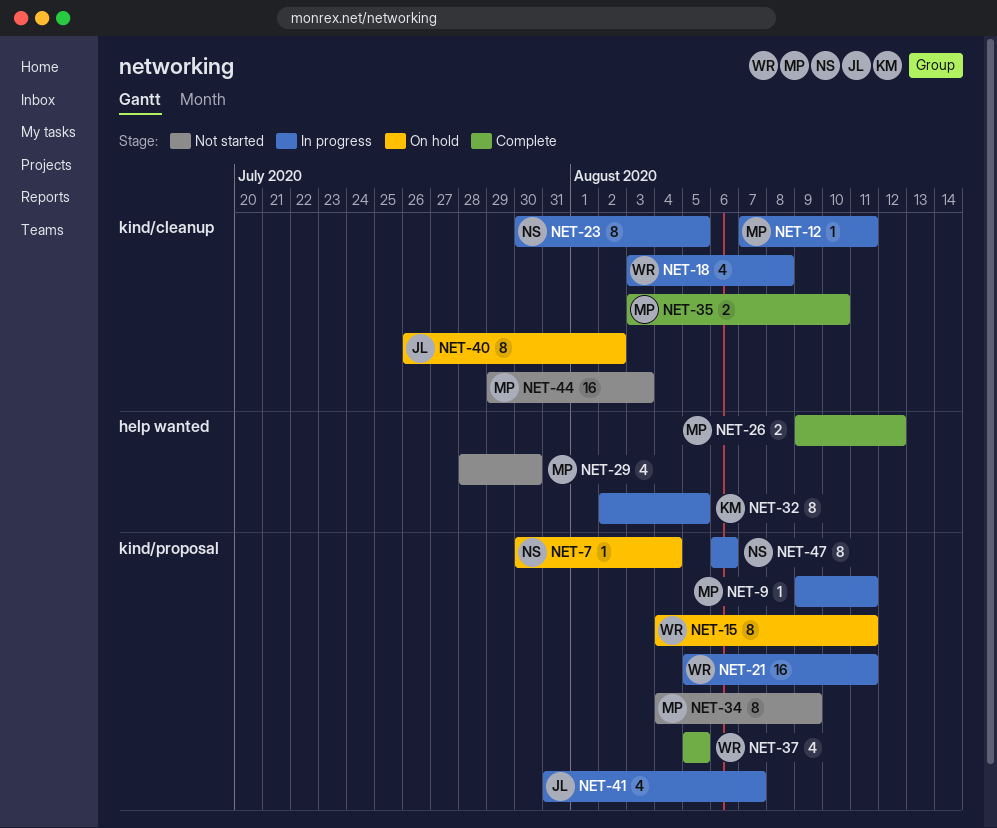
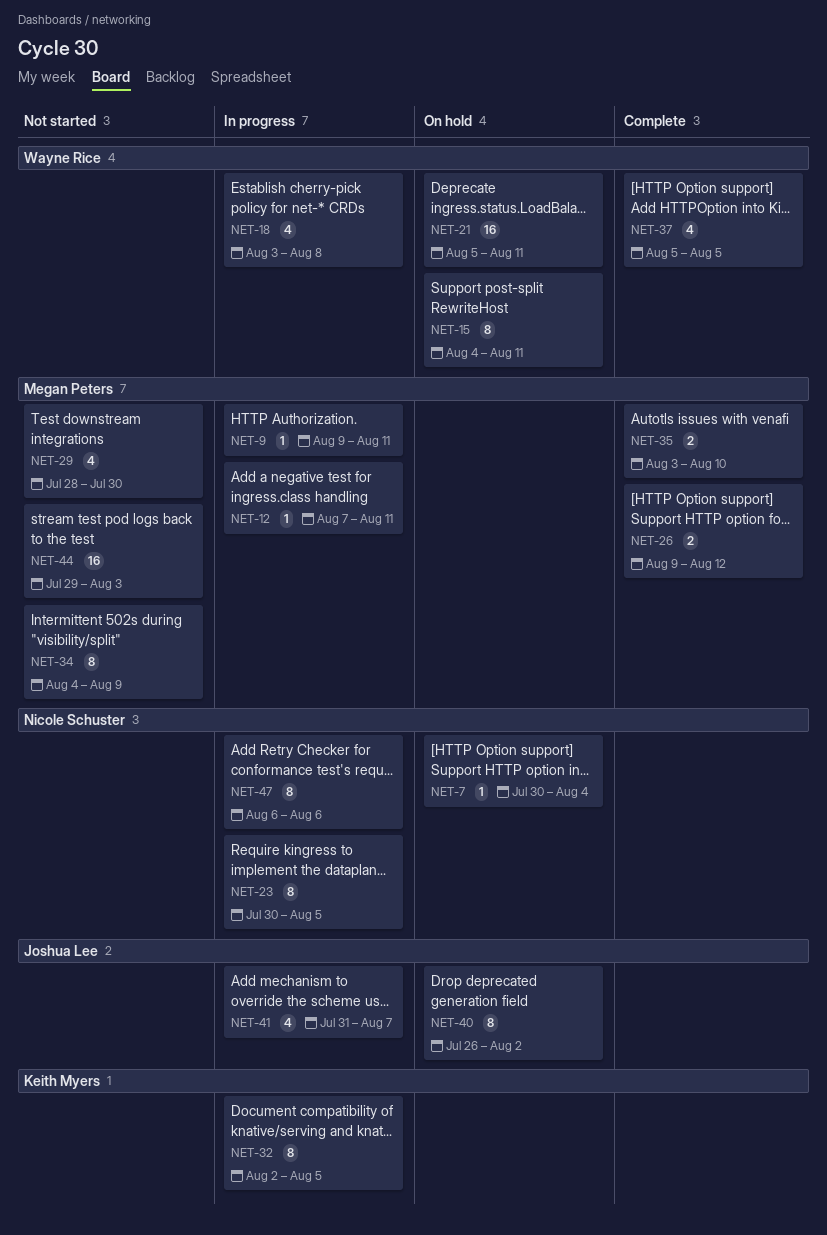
NET-21, status: In progress -> On hold

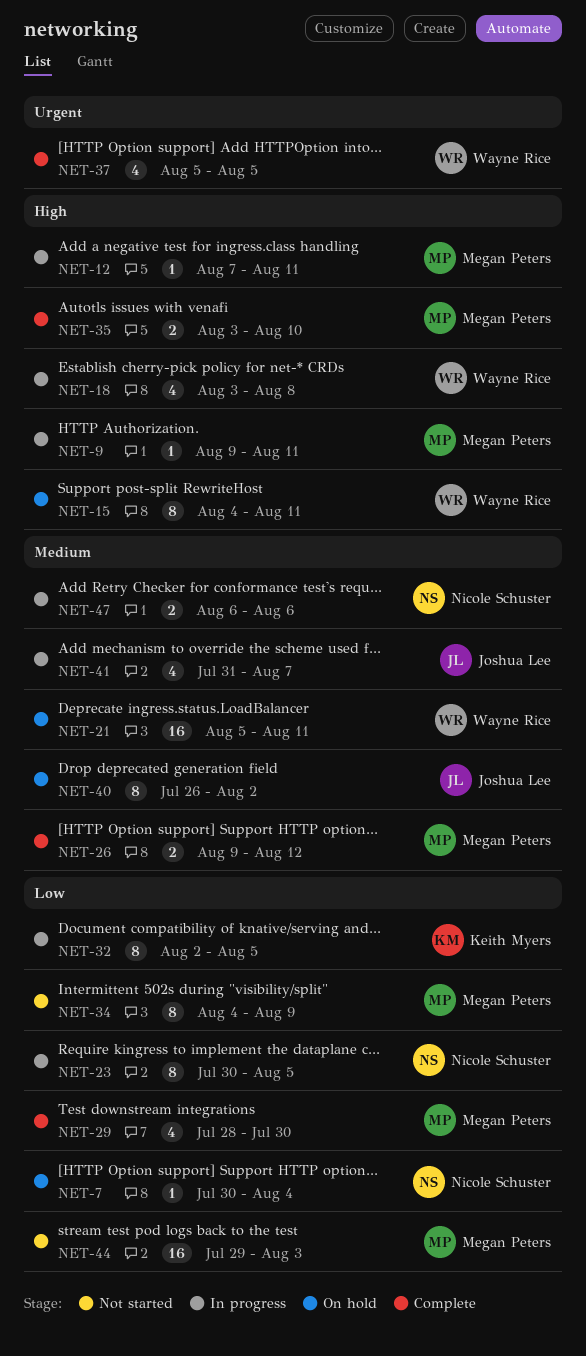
NET-29, status: Not started -> Complete
NET-47, estimate: 8 -> 2

